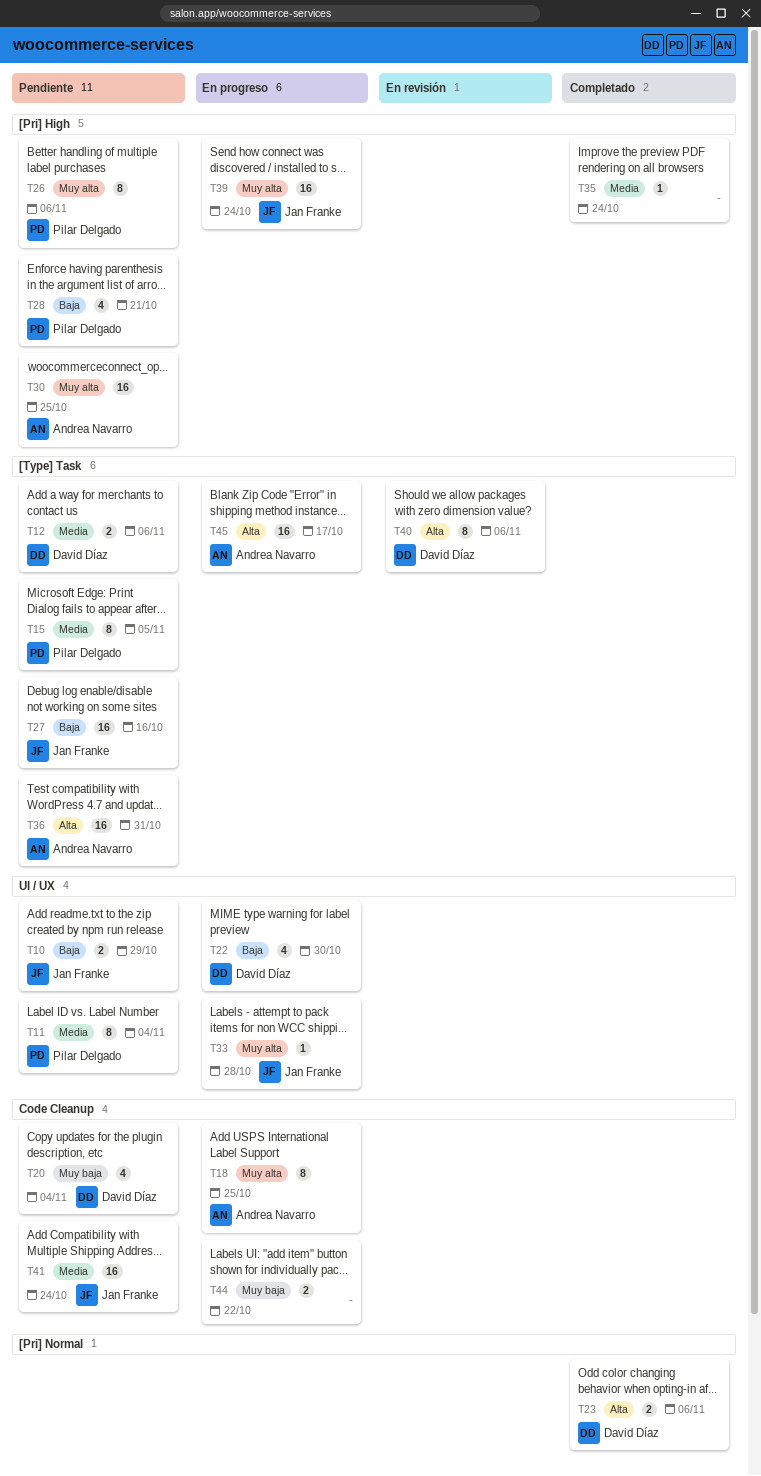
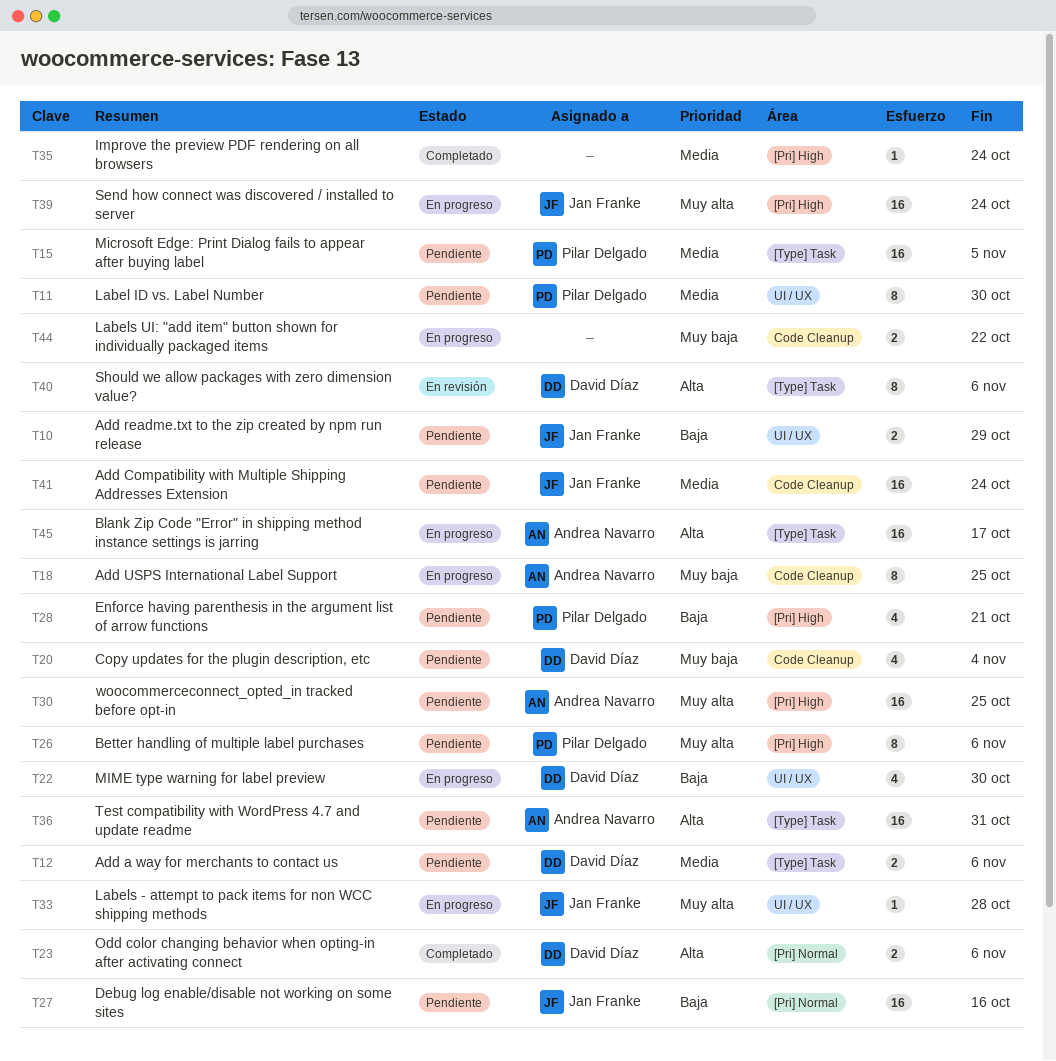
T11, due: Nov 4 -> Oct 30
T15, estimate: 8 -> 16
T18, priority: Muy alta -> Muy baja
T27, label: [Type] Task -> [Pri] Normal

